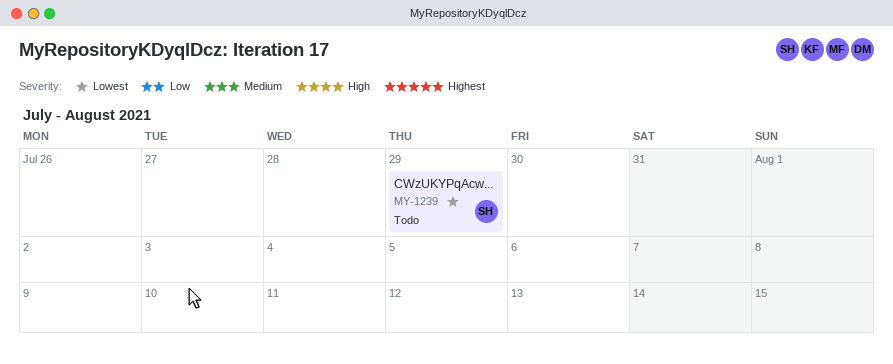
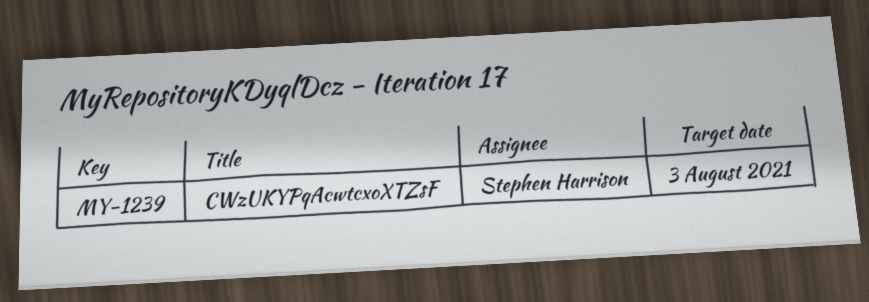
MY-1239, due: Jul 29 -> Aug 3

